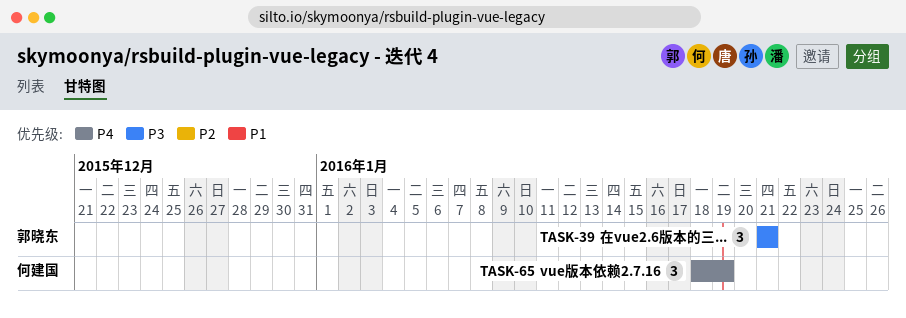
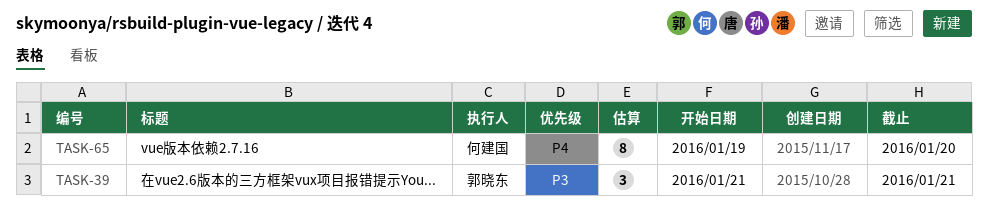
TASK-65, estimate: 3 -> 8
TASK-65, start: Jan 18 -> Jan 19
TASK-65, due: Jan 19 -> Jan 20

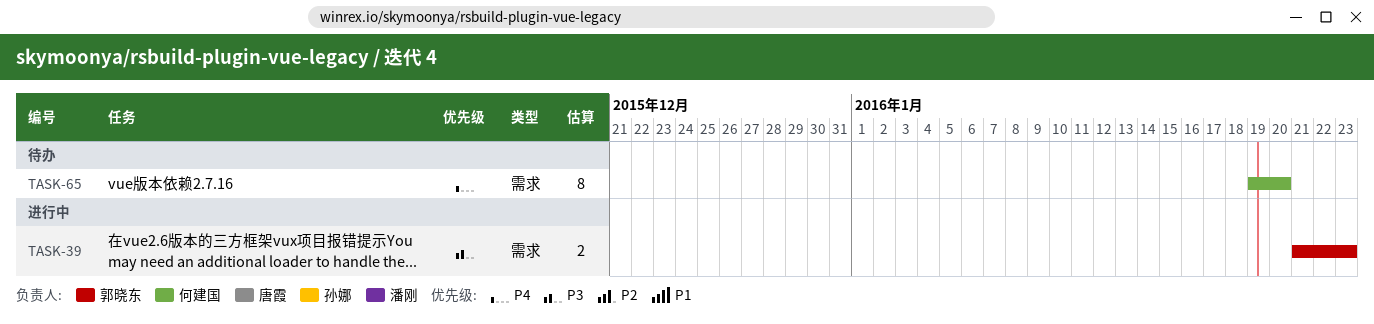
TASK-39, estimate: 3 -> 2
TASK-39, due: Jan 21 -> Jan 23

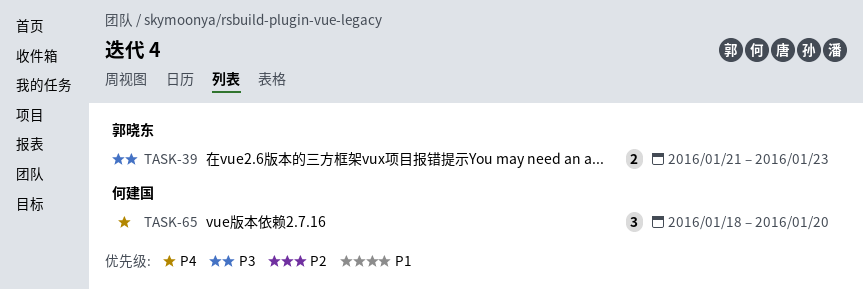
TASK-65, estimate: 8 -> 3
TASK-65, start: Jan 19 -> Jan 18

